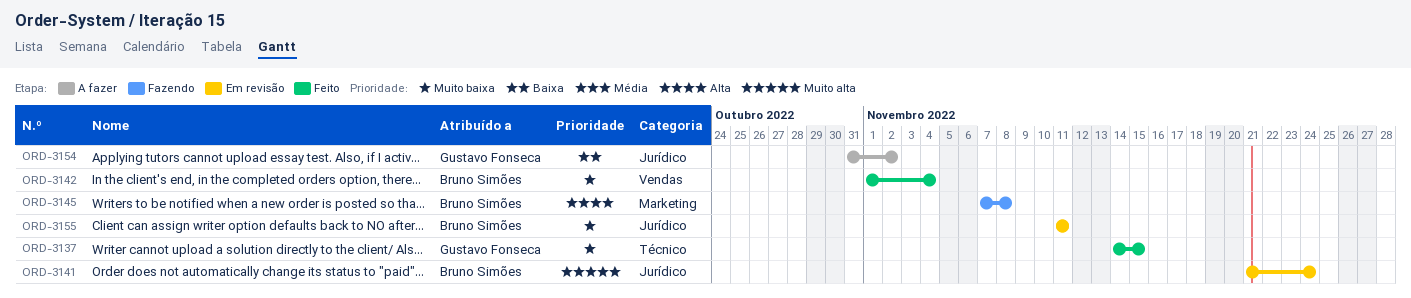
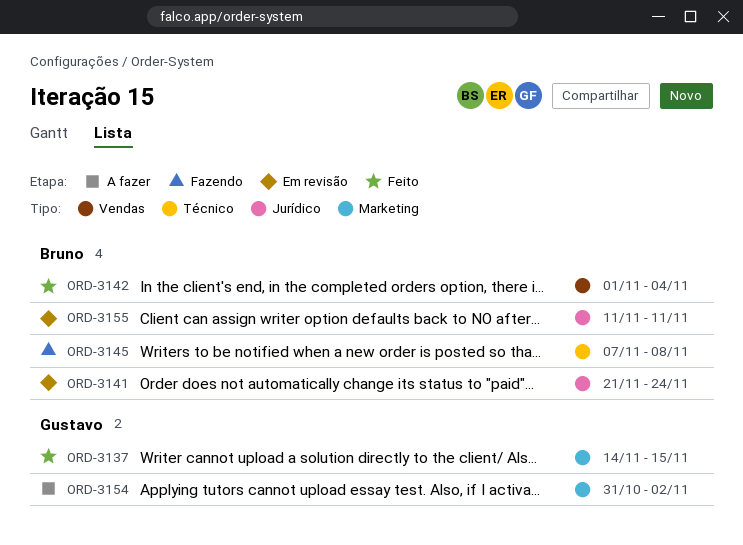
ORD-3137, label: Técnico -> Marketing
ORD-3145, label: Marketing -> Técnico
ORD-3154, label: Jurídico -> Marketing

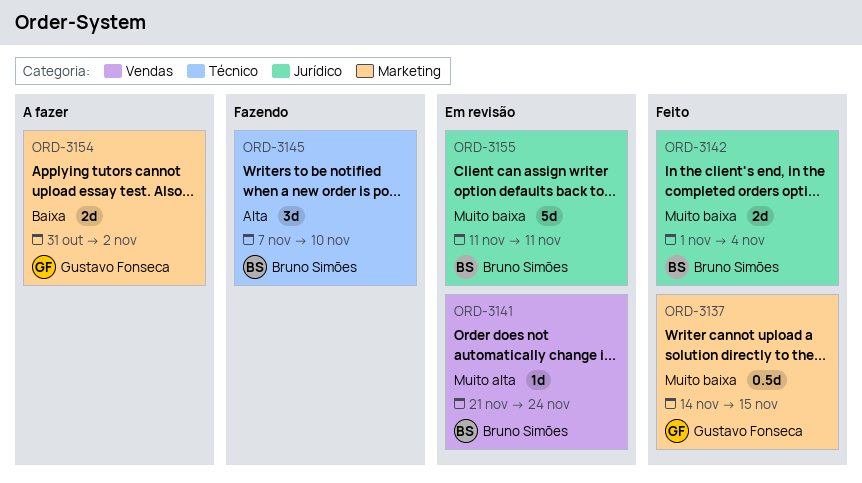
ORD-3141, label: Jurídico -> Vendas
ORD-3142, label: Vendas -> Jurídico
ORD-3145, due: Nov 8 -> Nov 10

